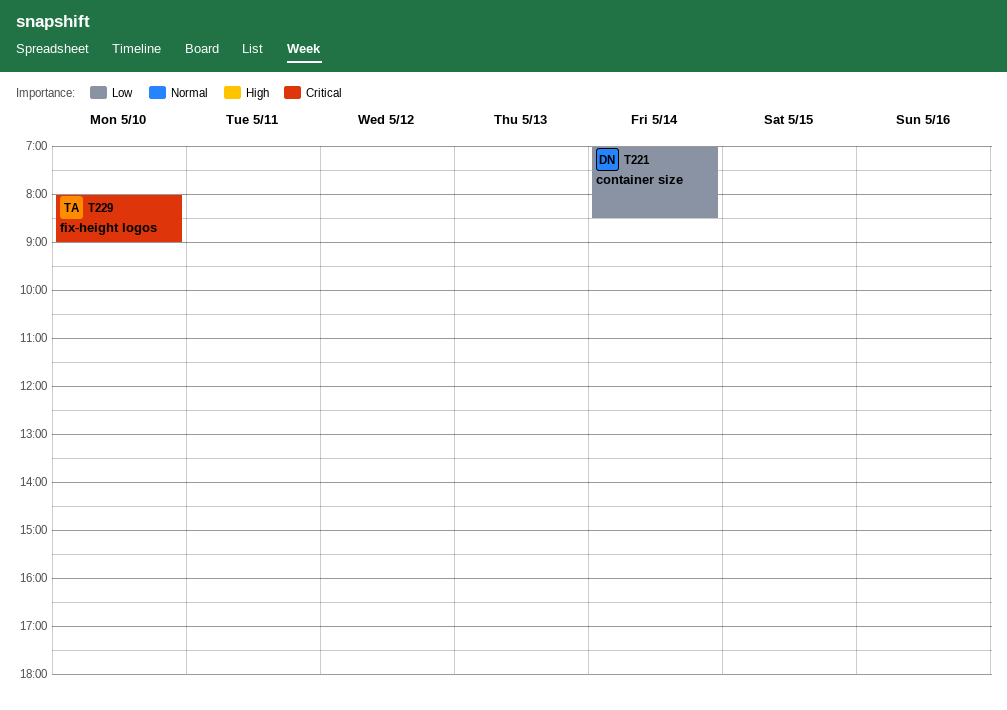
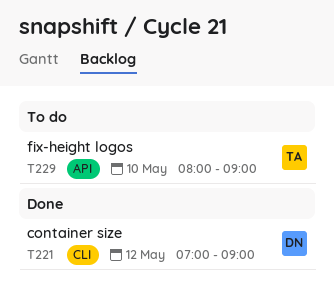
T221, day: May 14 -> May 12
T221, ends: 08:30 -> 09:00

